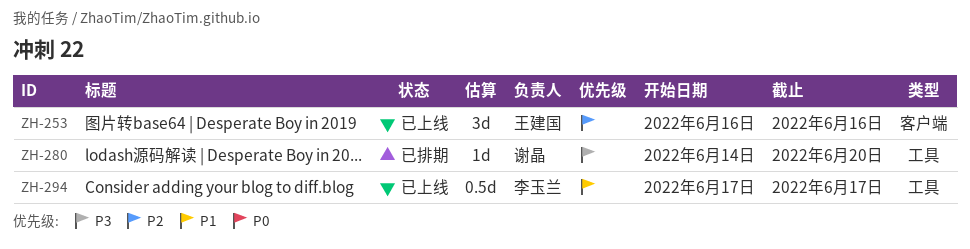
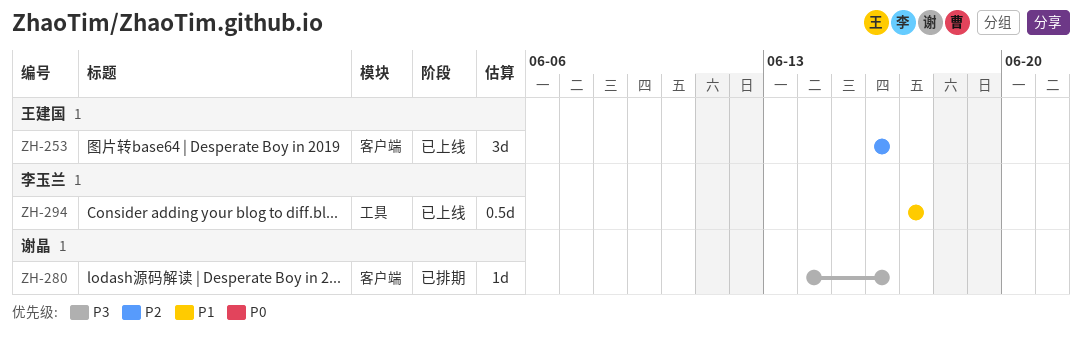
ZH-280, label: 工具 -> 客户端
ZH-280, due: Jun 20 -> Jun 16

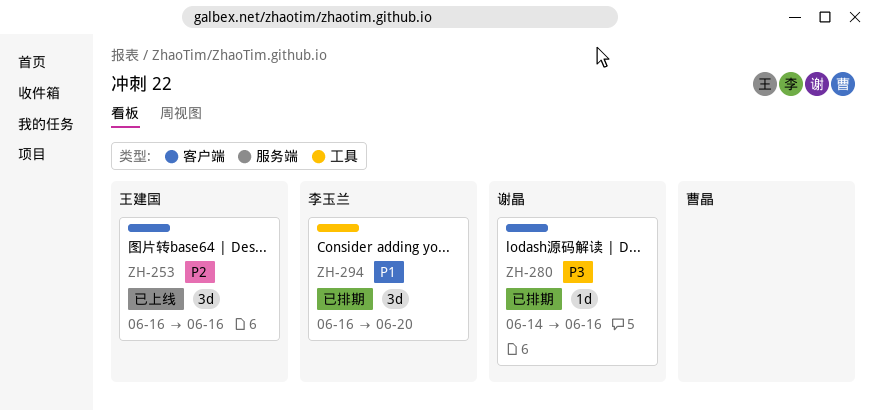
ZH-294, status: 已上线 -> 已排期
ZH-294, estimate: 0.5d -> 3d
ZH-294, start: Jun 17 -> Jun 16
ZH-294, due: Jun 17 -> Jun 20

